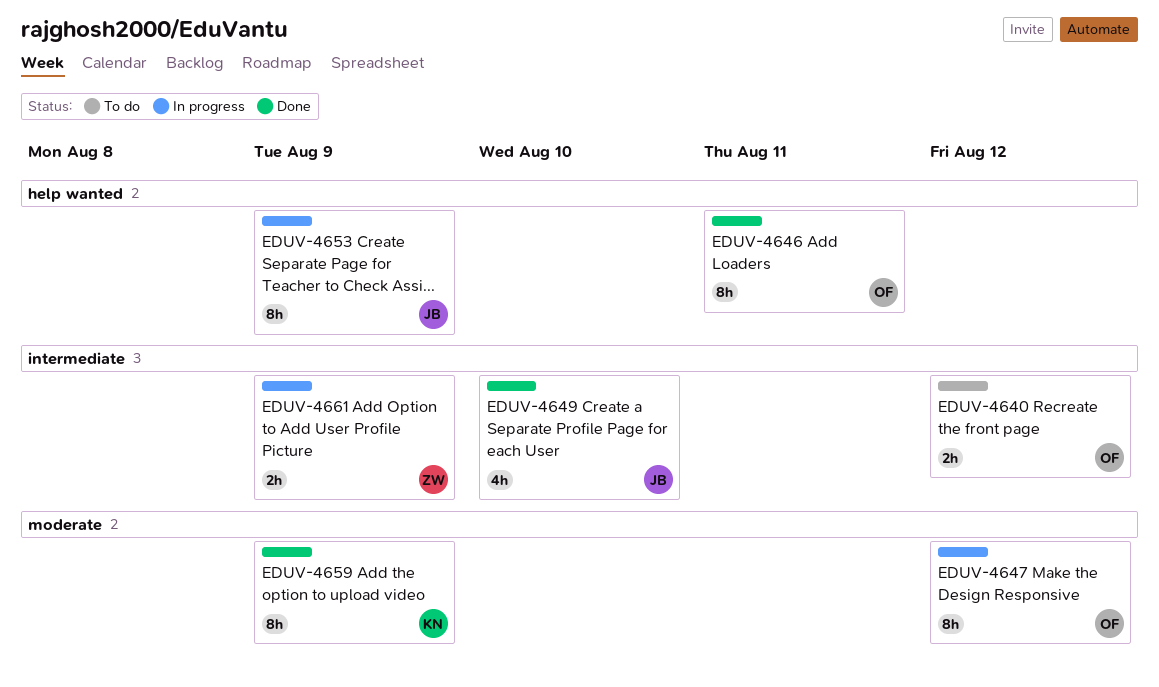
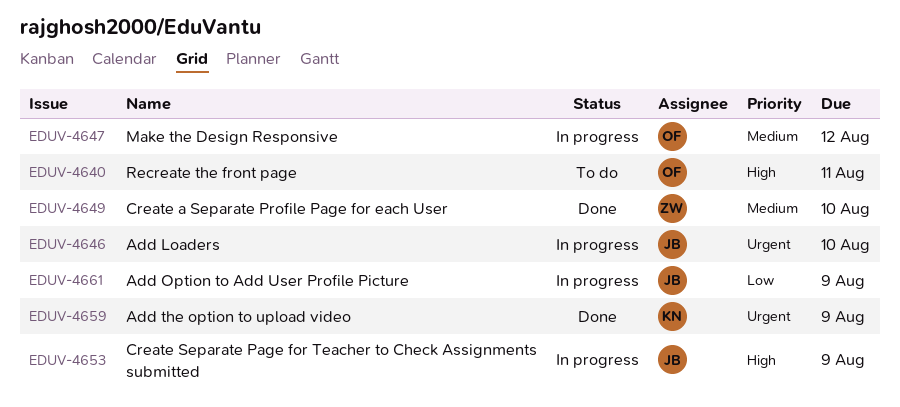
EDUV-4640, due: Aug 12 -> Aug 11
EDUV-4646, status: Done -> In progress
EDUV-4646, owner: OF -> JB
EDUV-4646, due: Aug 11 -> Aug 10
EDUV-4649, owner: JB -> ZW
EDUV-4661, owner: ZW -> JB

